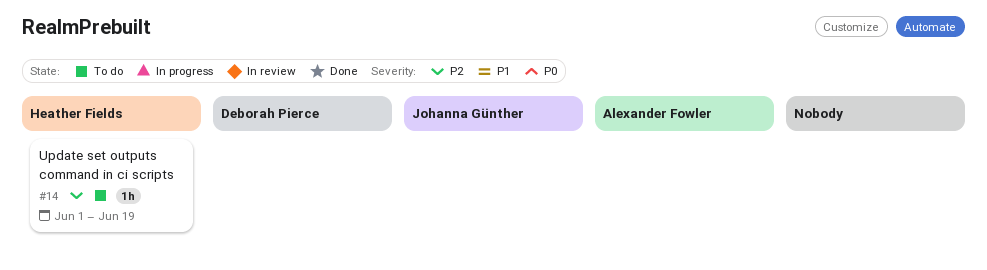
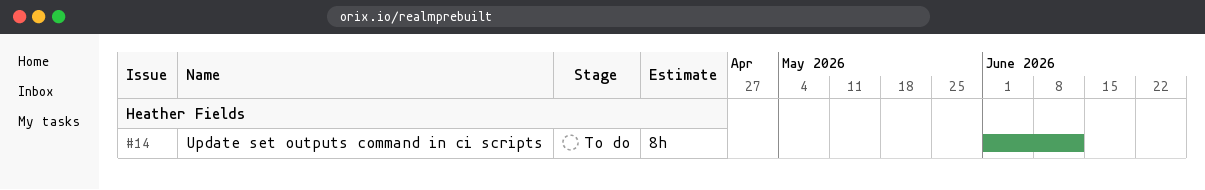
#14, estimate: 1h -> 8h
#14, due: Jun 19 -> Jun 12

